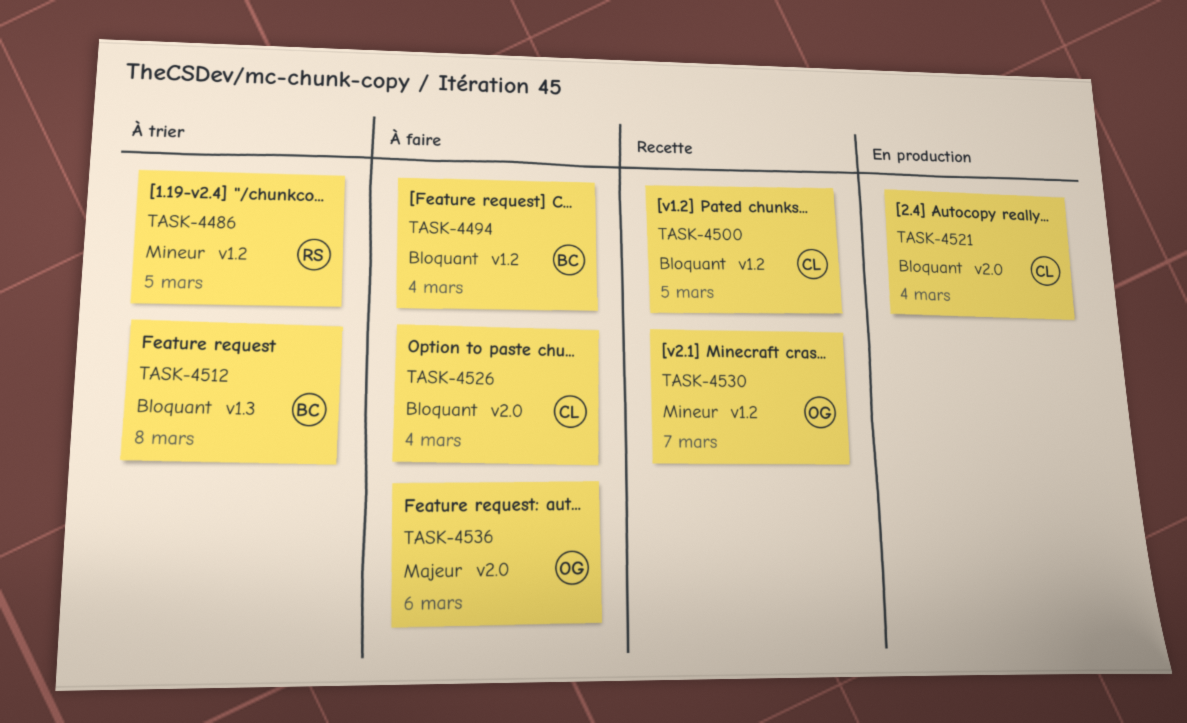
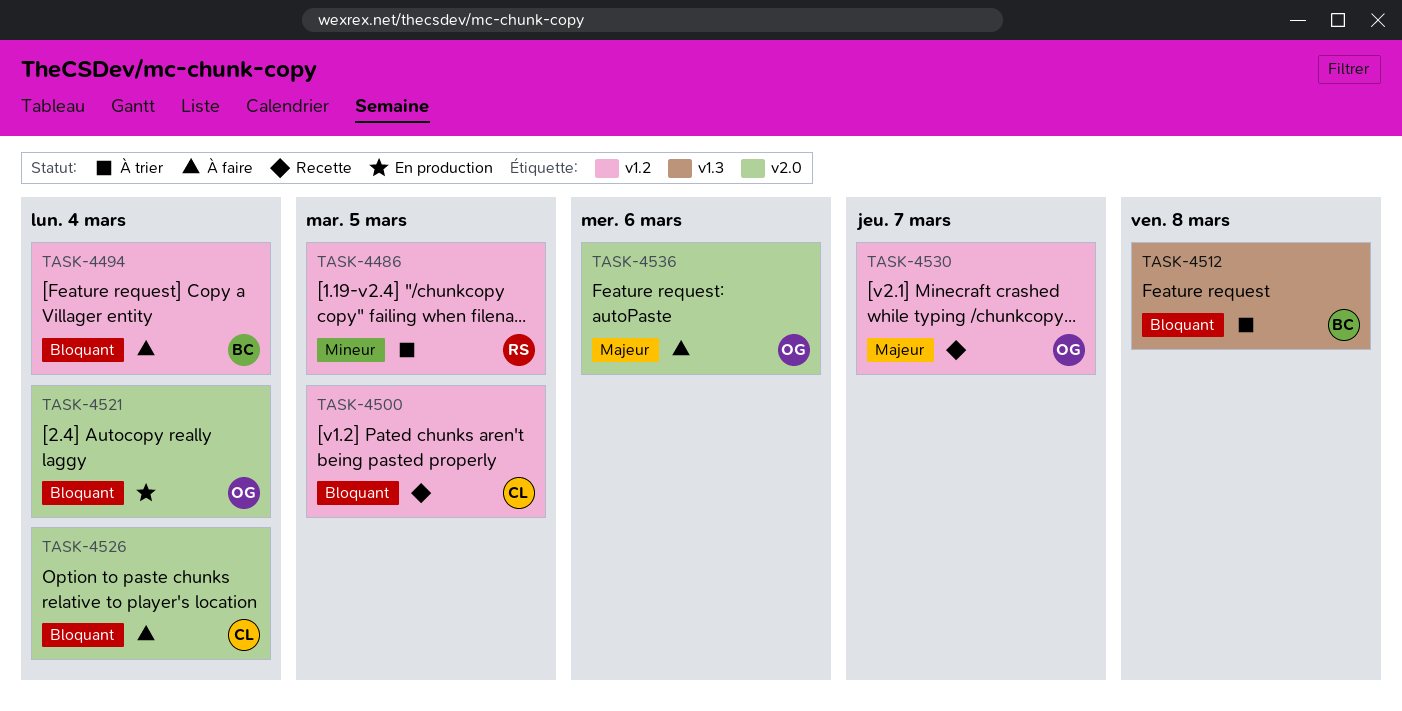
TASK-4521, owner: CL -> OG
TASK-4530, priority: Mineur -> Majeur

